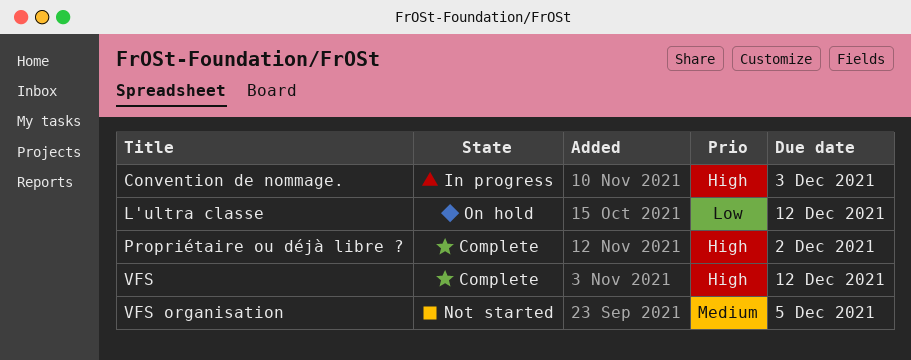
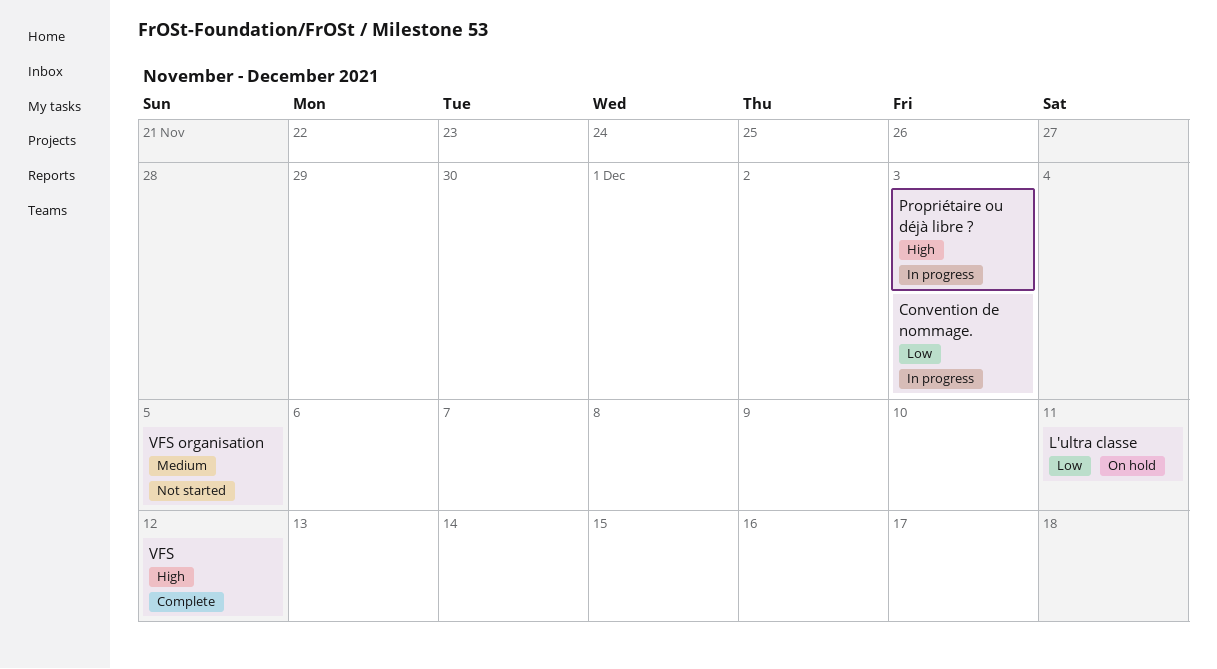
Convention de nommage., priority: High -> Low
L'ultra classe, due: Dec 12 -> Dec 11
Propriétaire ou déjà libre ?, status: Complete -> In progress
Propriétaire ou déjà libre ?, due: Dec 2 -> Dec 3

